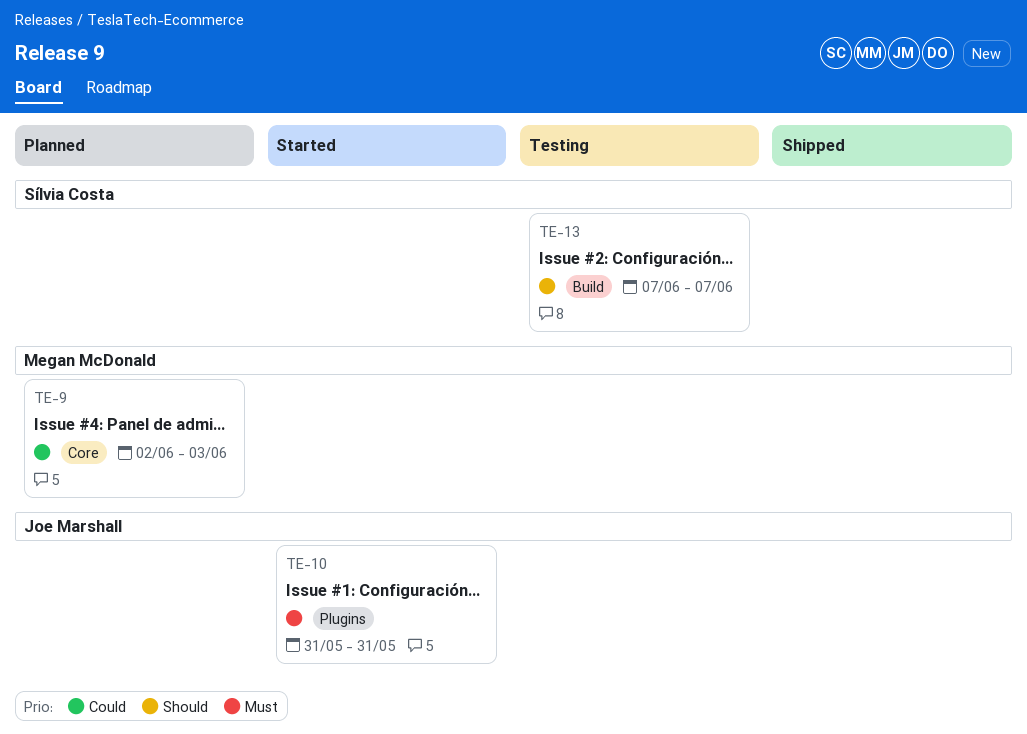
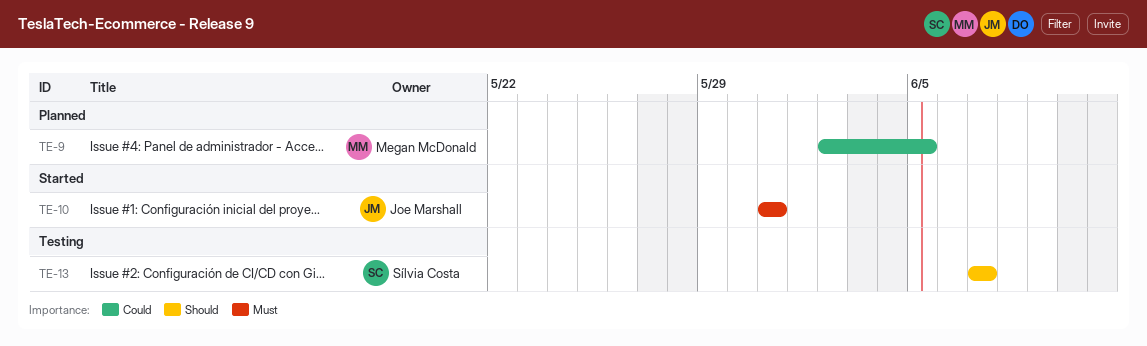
TE-9, due: Jun 3 -> Jun 5

